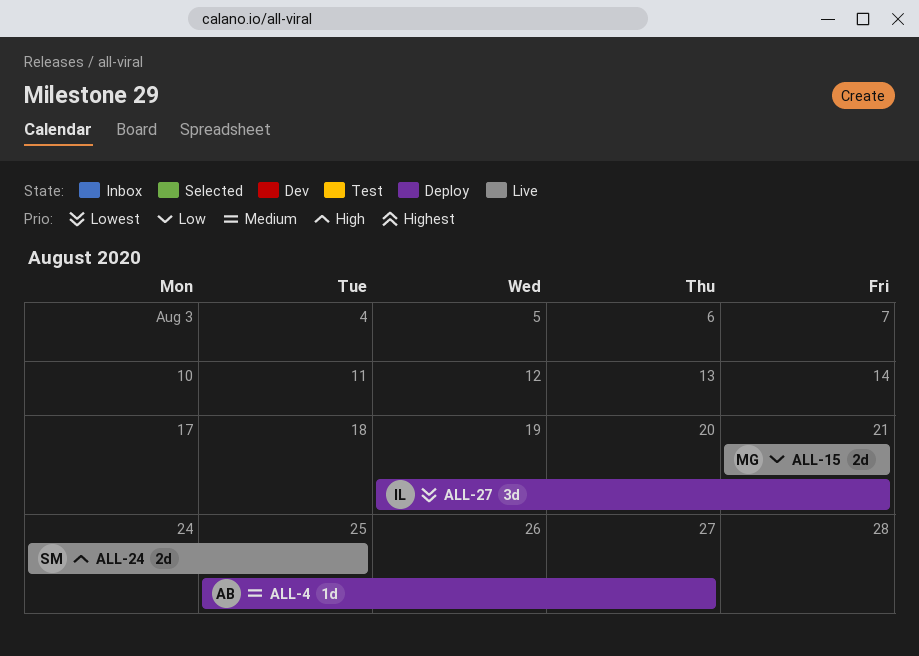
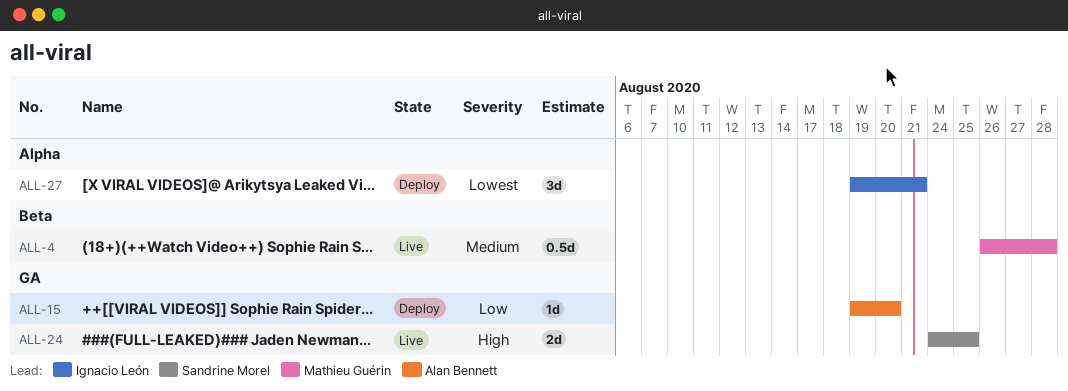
ALL-4, status: Deploy -> Live
ALL-4, owner: Alan Bennett -> Mathieu Guérin
ALL-4, estimate: 1d -> 0.5d
ALL-4, start: Aug 25 -> Aug 26
ALL-4, due: Aug 27 -> Aug 28
ALL-15, status: Live -> Deploy
ALL-15, owner: Mathieu Guérin -> Alan Bennett
ALL-15, estimate: 2d -> 1d
ALL-15, start: Aug 21 -> Aug 19
ALL-15, due: Aug 21 -> Aug 20

